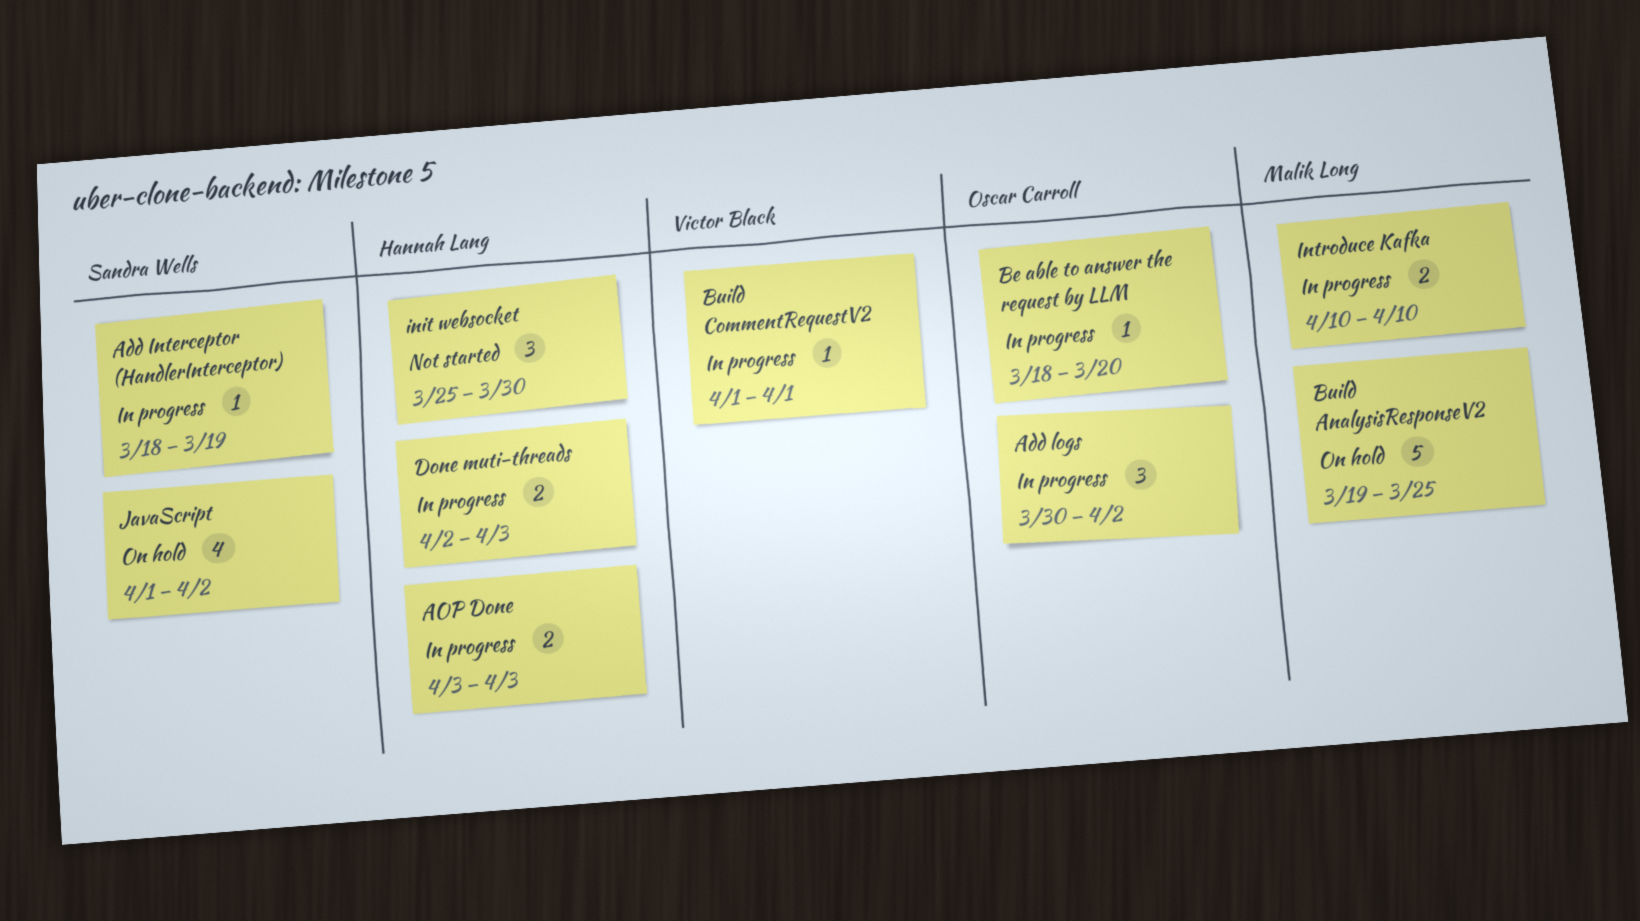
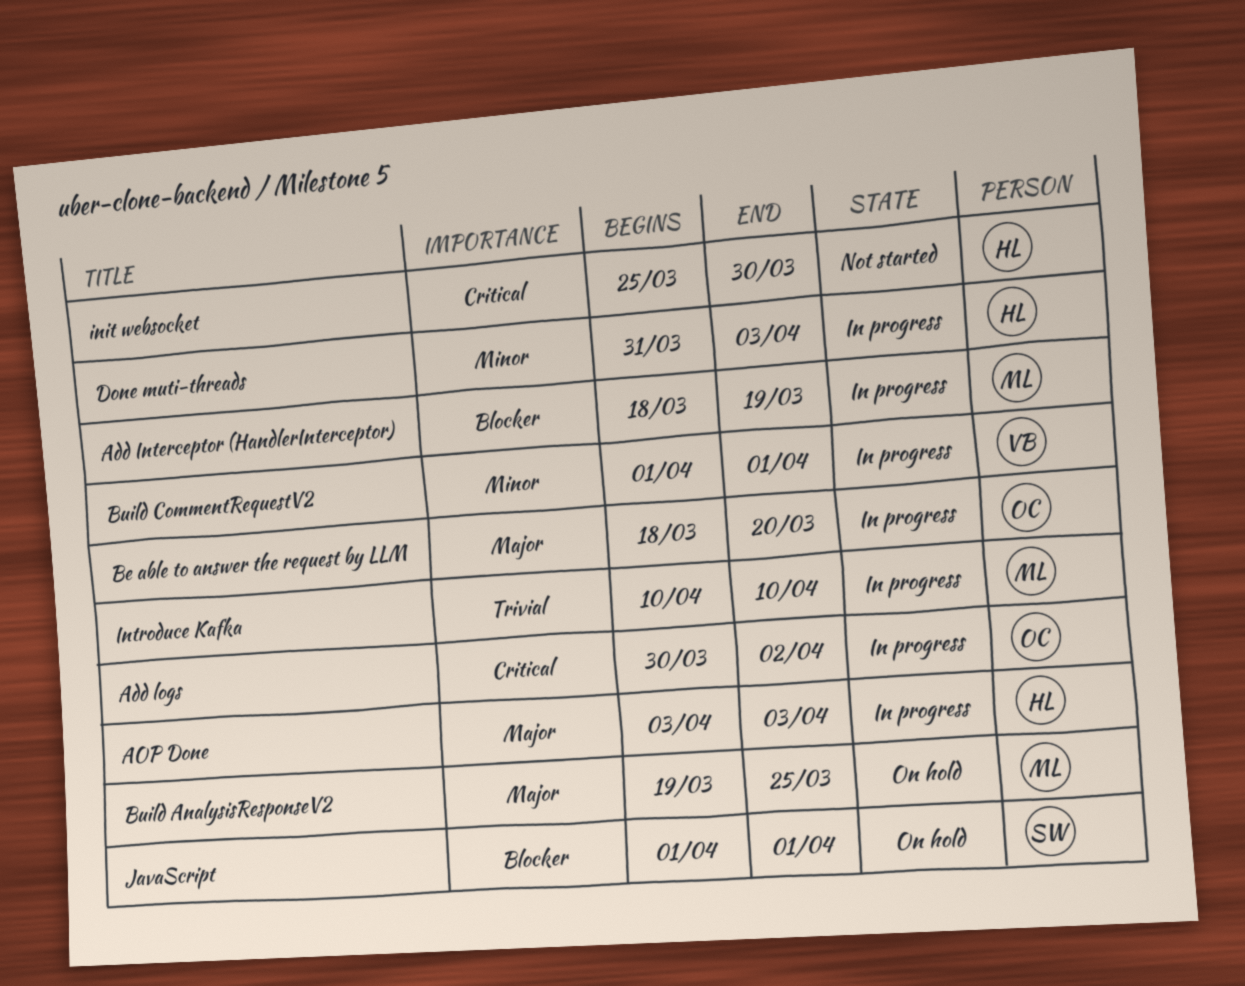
Add Interceptor (HandlerInterceptor), owner: Sandra Wells -> Malik Long
Done muti-threads, start: Apr 2 -> Mar 31
JavaScript, due: Apr 2 -> Apr 1

